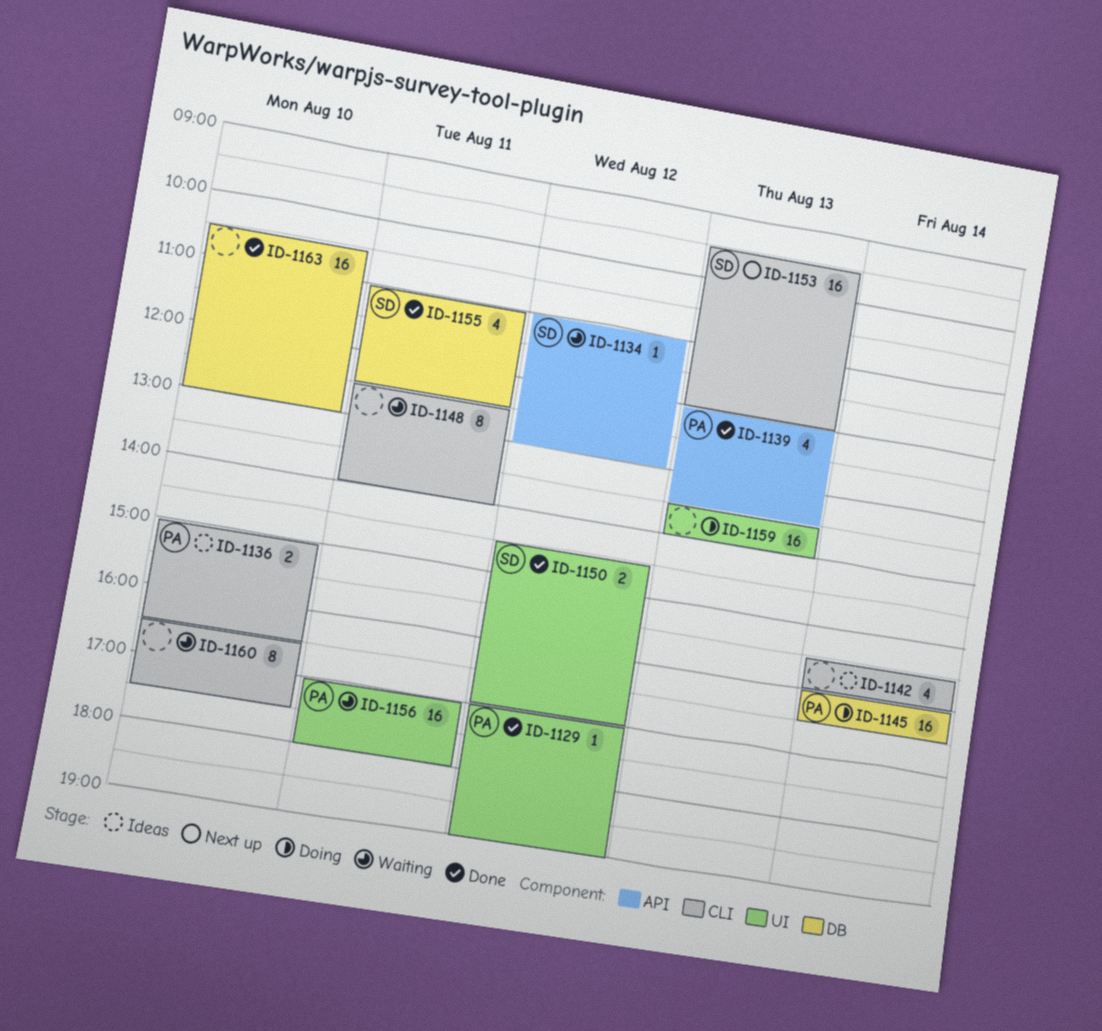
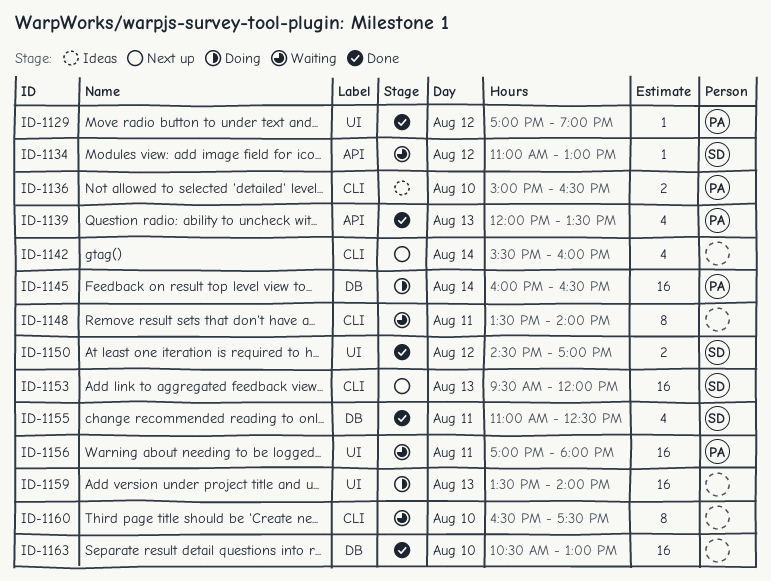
ID-1142, status: Ideas -> Next up
ID-1148, begins: 12:30 -> 13:30

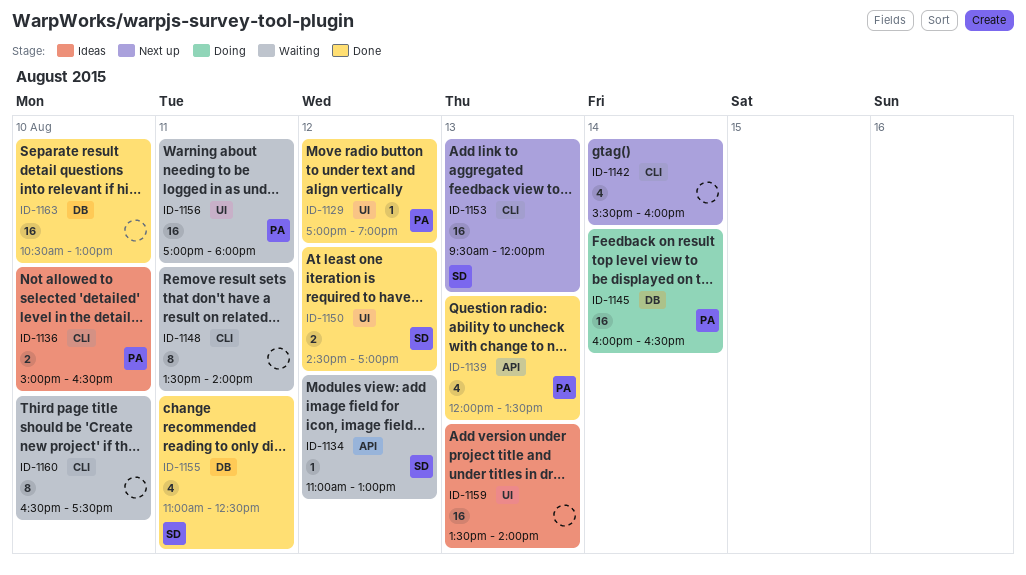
ID-1159, status: Doing -> Ideas

